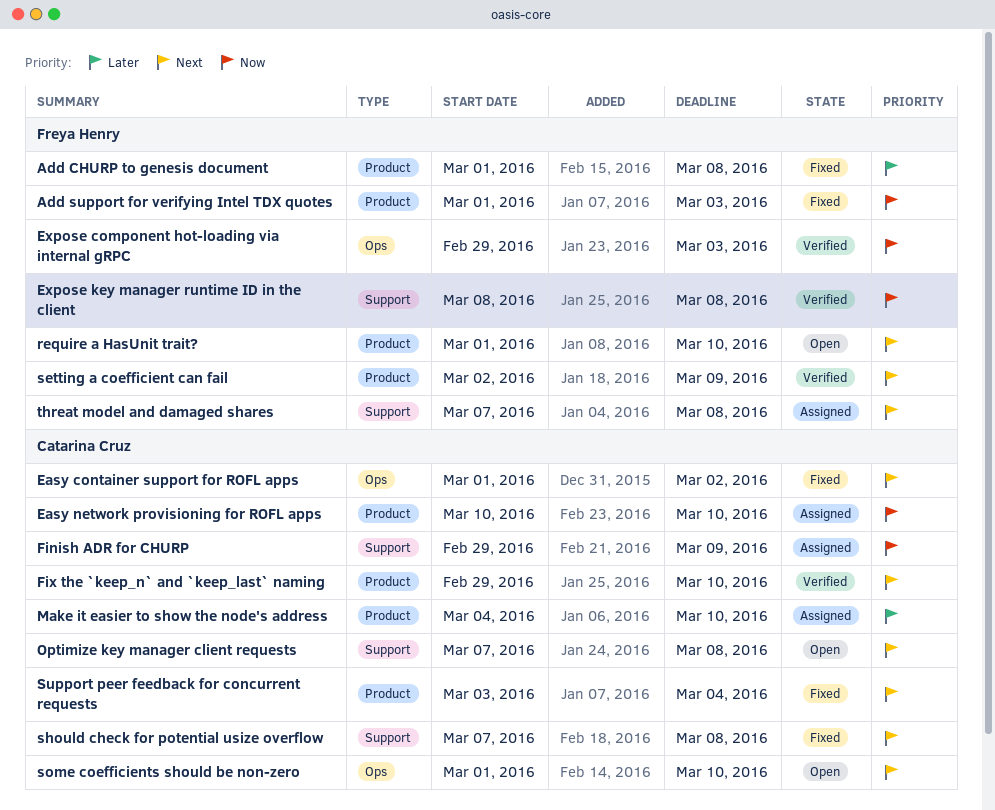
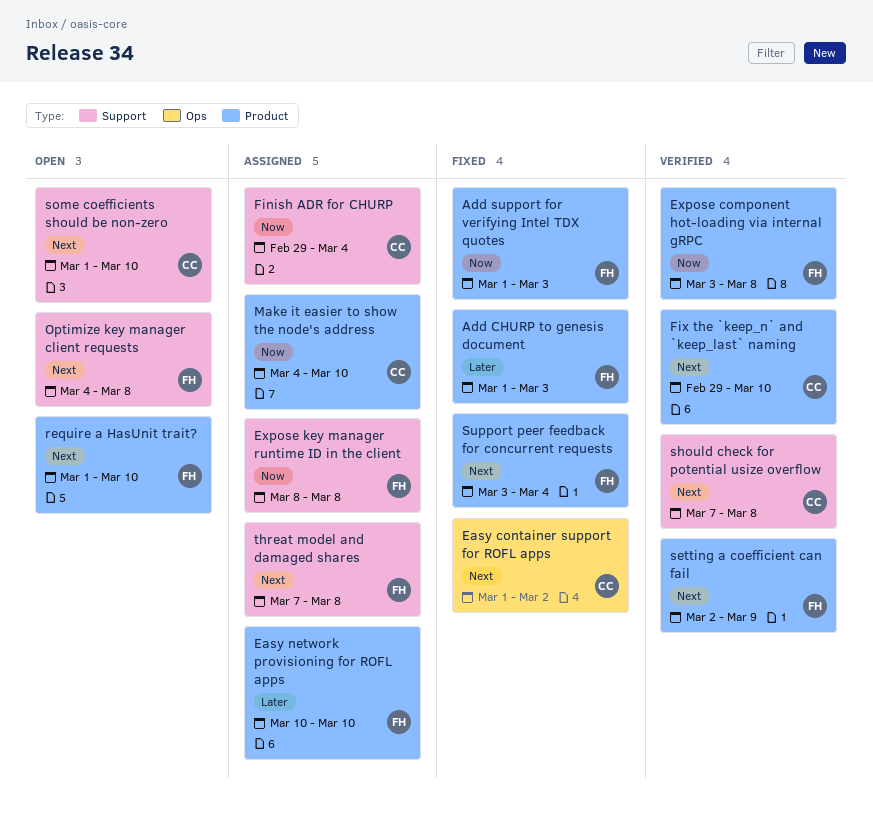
Add CHURP to genesis document, due: Mar 8 -> Mar 3
Easy network provisioning for ROFL apps, owner: Catarina Cruz -> Freya Henry
Easy network provisioning for ROFL apps, priority: Now -> Later
Expose component hot-loading via internal gRPC, label: Ops -> Product
Expose component hot-loading via internal gRPC, start: Feb 29 -> Mar 3
Expose component hot-loading via internal gRPC, due: Mar 3 -> Mar 8
Expose key manager runtime ID in the client, status: Verified -> Assigned
Finish ADR for CHURP, due: Mar 9 -> Mar 4
Make it easier to show the node's address, priority: Later -> Now
Optimize key manager client requests, owner: Catarina Cruz -> Freya Henry
Optimize key manager client requests, start: Mar 7 -> Mar 4
should check for potential usize overflow, status: Fixed -> Verified
some coefficients should be non-zero, label: Ops -> Support
Support peer feedback for concurrent requests, owner: Catarina Cruz -> Freya Henry

